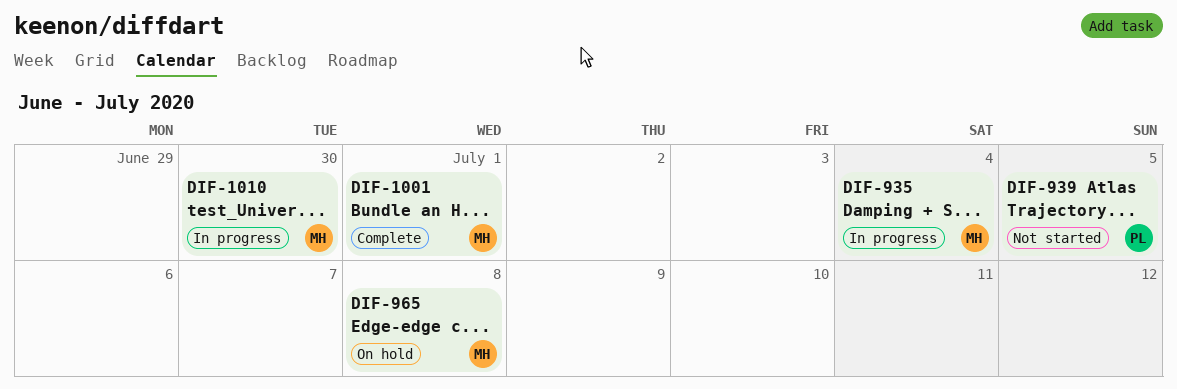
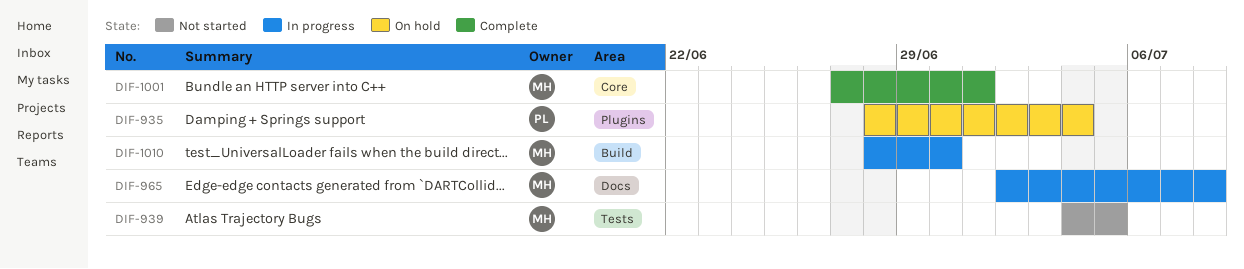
DIF-935, status: In progress -> On hold
DIF-935, owner: MH -> PL
DIF-939, owner: PL -> MH
DIF-965, status: On hold -> In progress

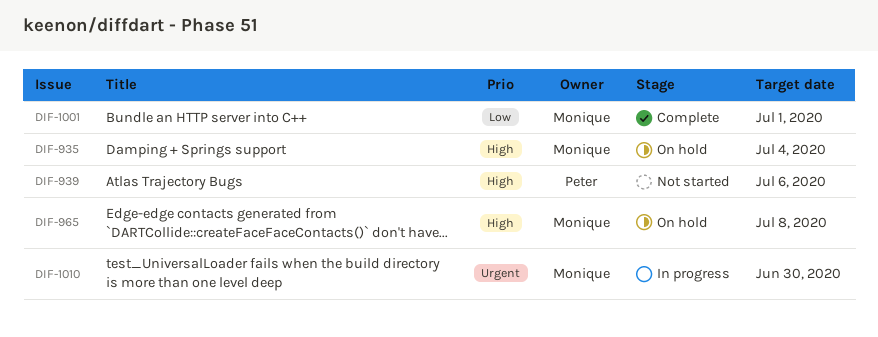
DIF-935, owner: Peter -> Monique
DIF-939, owner: Monique -> Peter
DIF-939, due: Jul 5 -> Jul 6
DIF-965, status: In progress -> On hold

